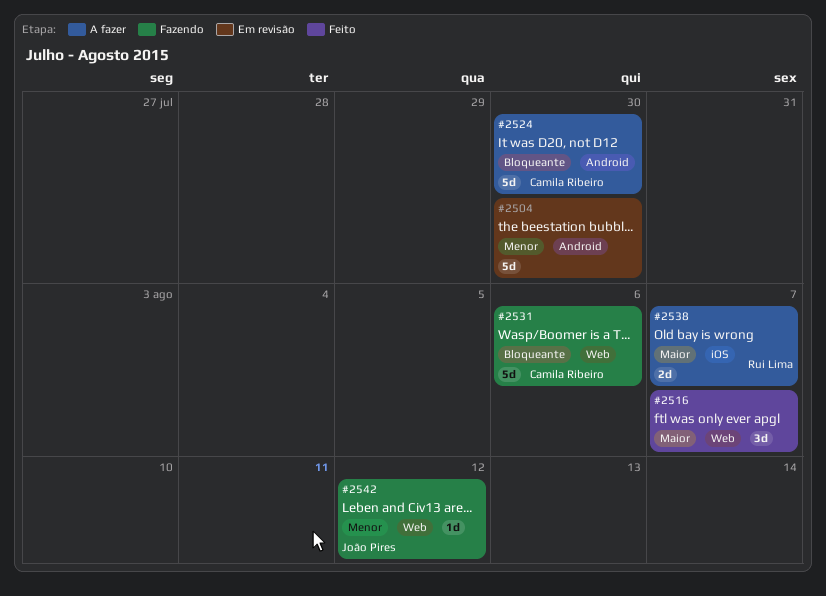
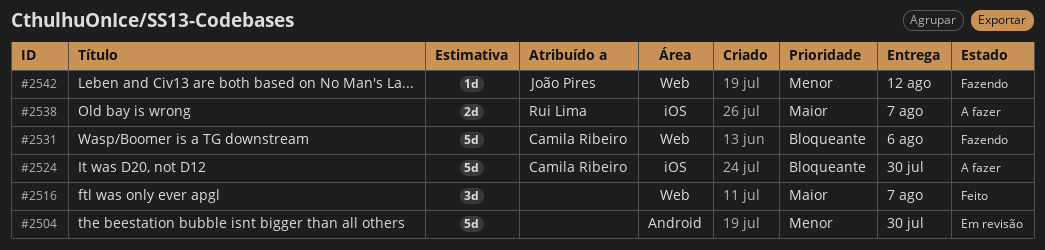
#2524, label: Android -> iOS

